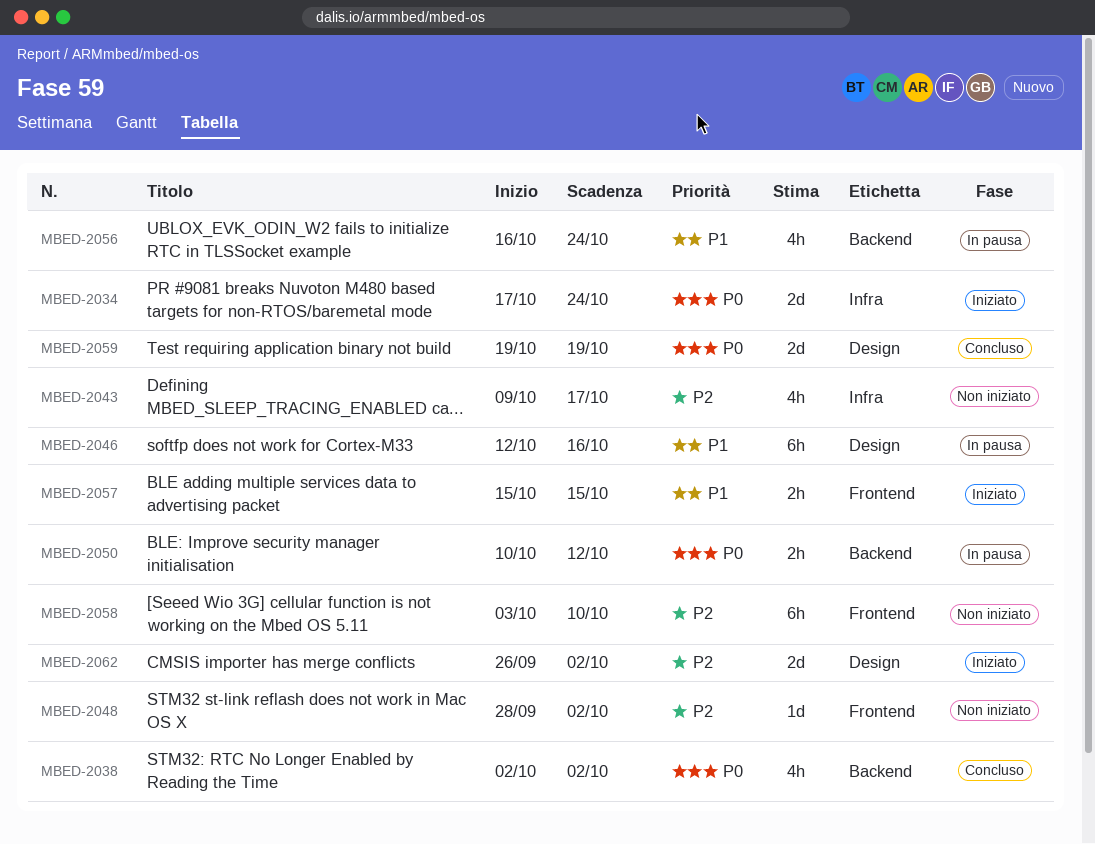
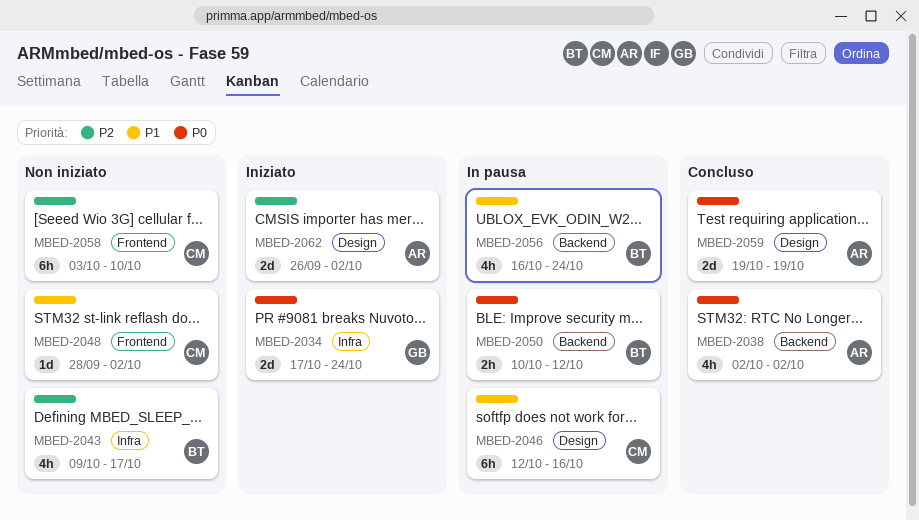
MBED-2048, priority: P2 -> P1
MBED-2057: present -> none

